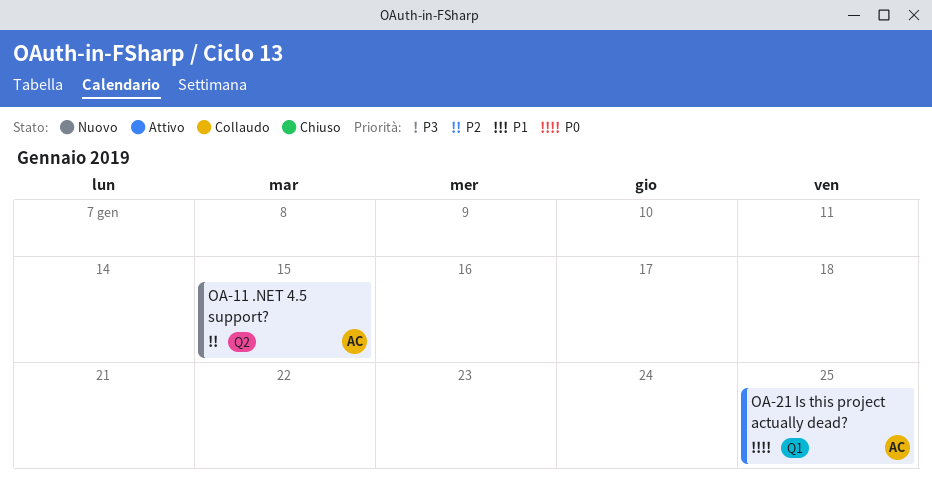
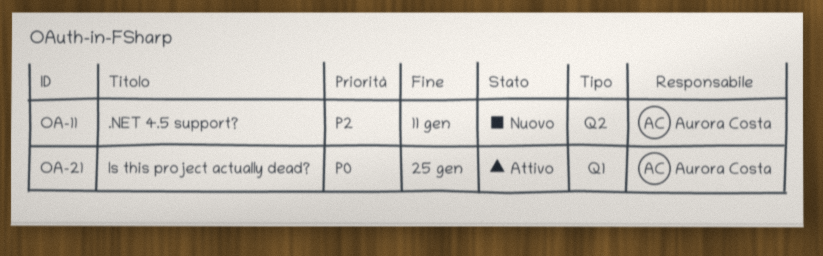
OA-11, due: Jan 15 -> Jan 11

